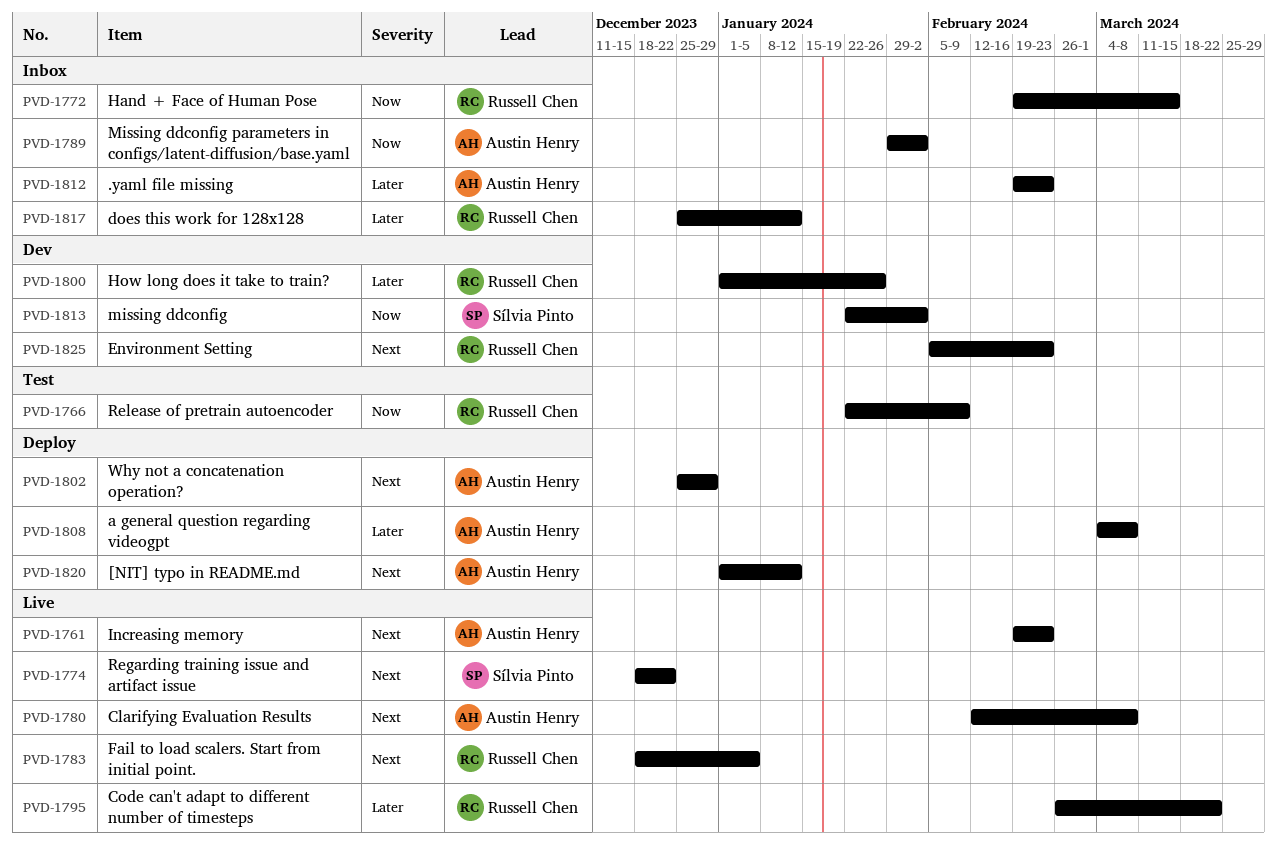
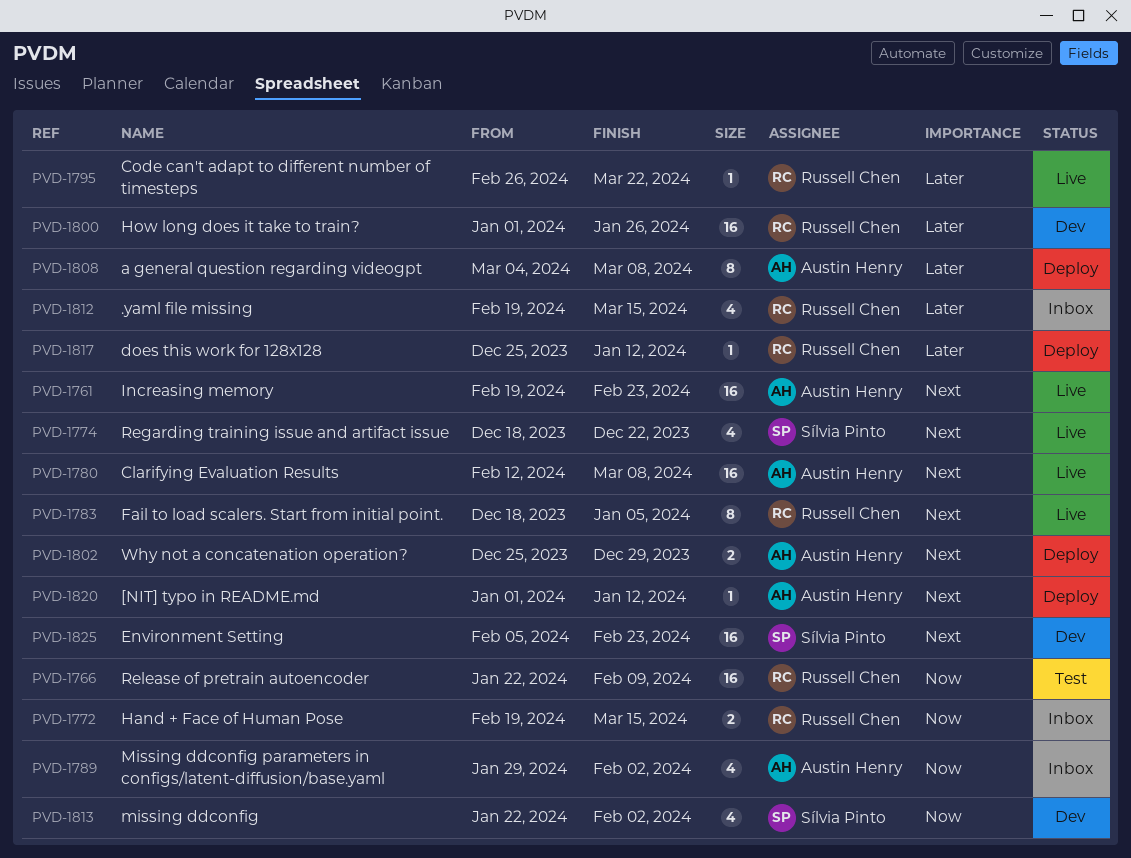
PVD-1812, owner: Austin Henry -> Russell Chen
PVD-1812, due: Feb 23 -> Mar 15
PVD-1817, status: Inbox -> Deploy
PVD-1825, owner: Russell Chen -> Sílvia Pinto

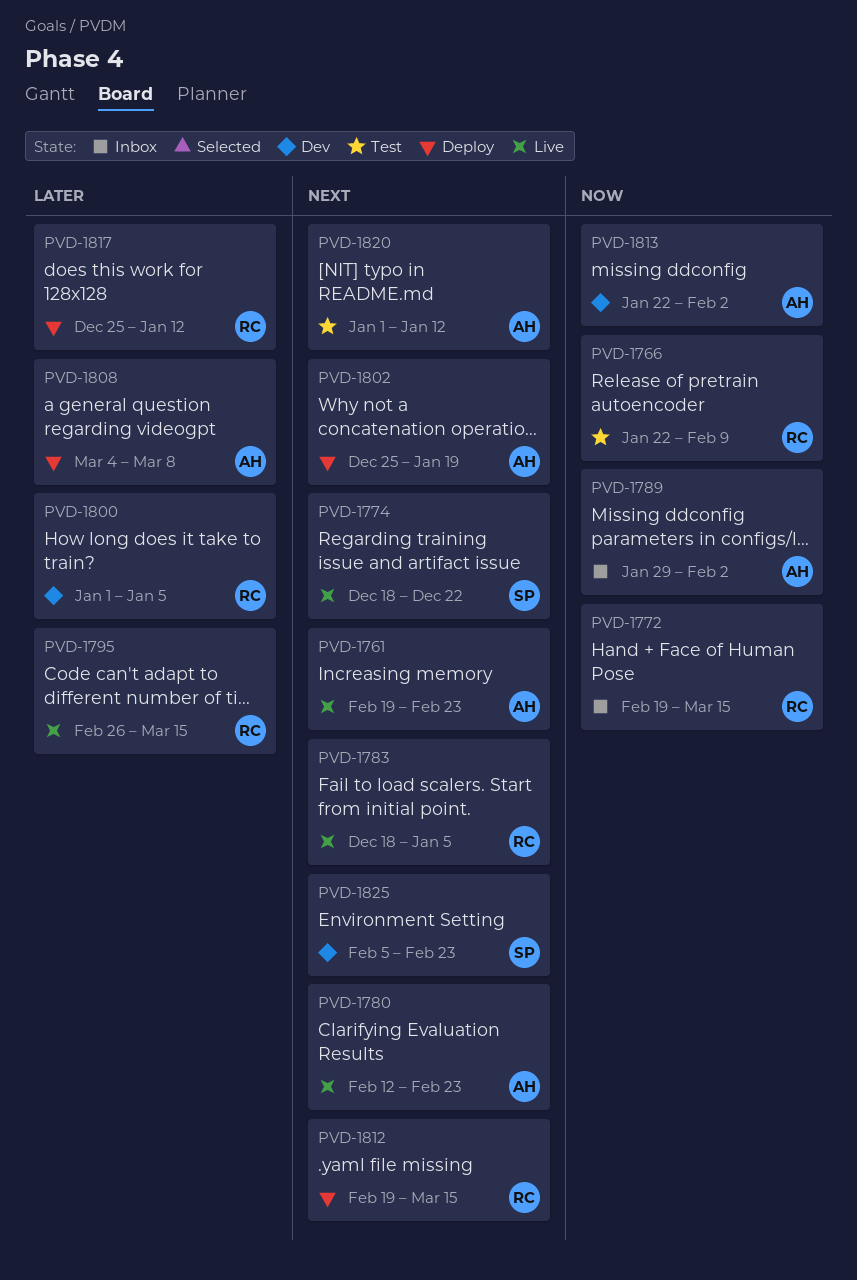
PVD-1780, due: Mar 8 -> Feb 23
PVD-1795, due: Mar 22 -> Mar 15
PVD-1800, due: Jan 26 -> Jan 5
PVD-1802, due: Dec 29 -> Jan 19
PVD-1812, status: Inbox -> Deploy
PVD-1812, priority: Later -> Next
PVD-1813, owner: Sílvia Pinto -> Austin Henry
PVD-1820, status: Deploy -> Test

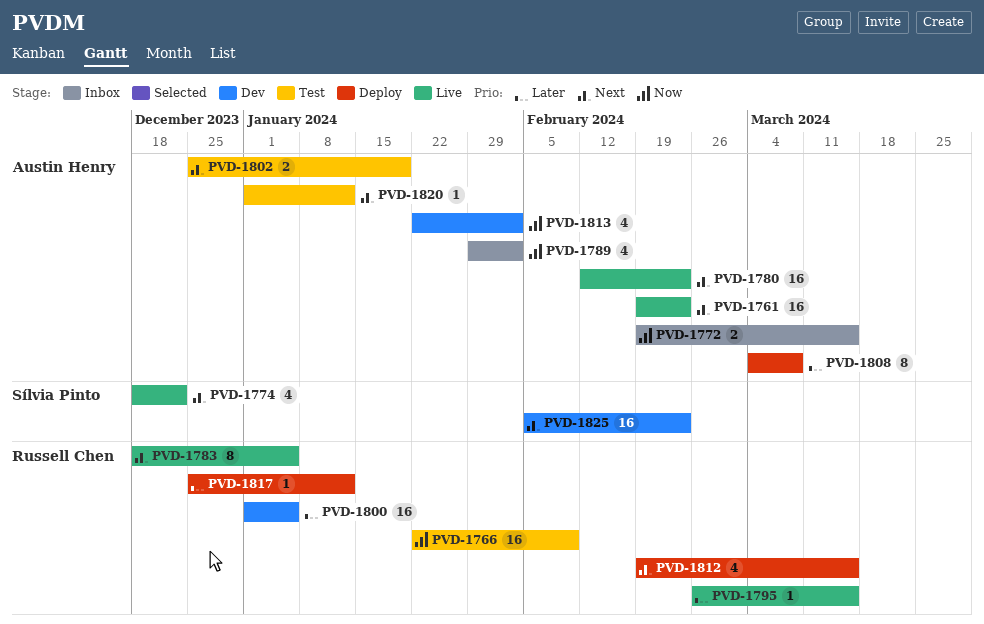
PVD-1772, owner: Russell Chen -> Austin Henry
PVD-1802, status: Deploy -> Test

